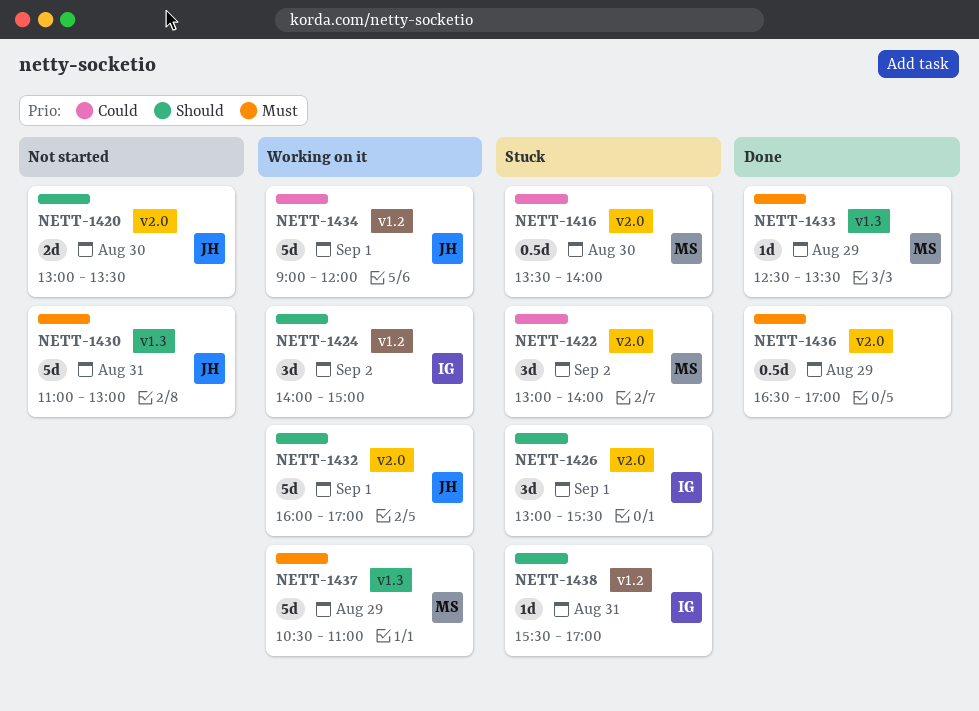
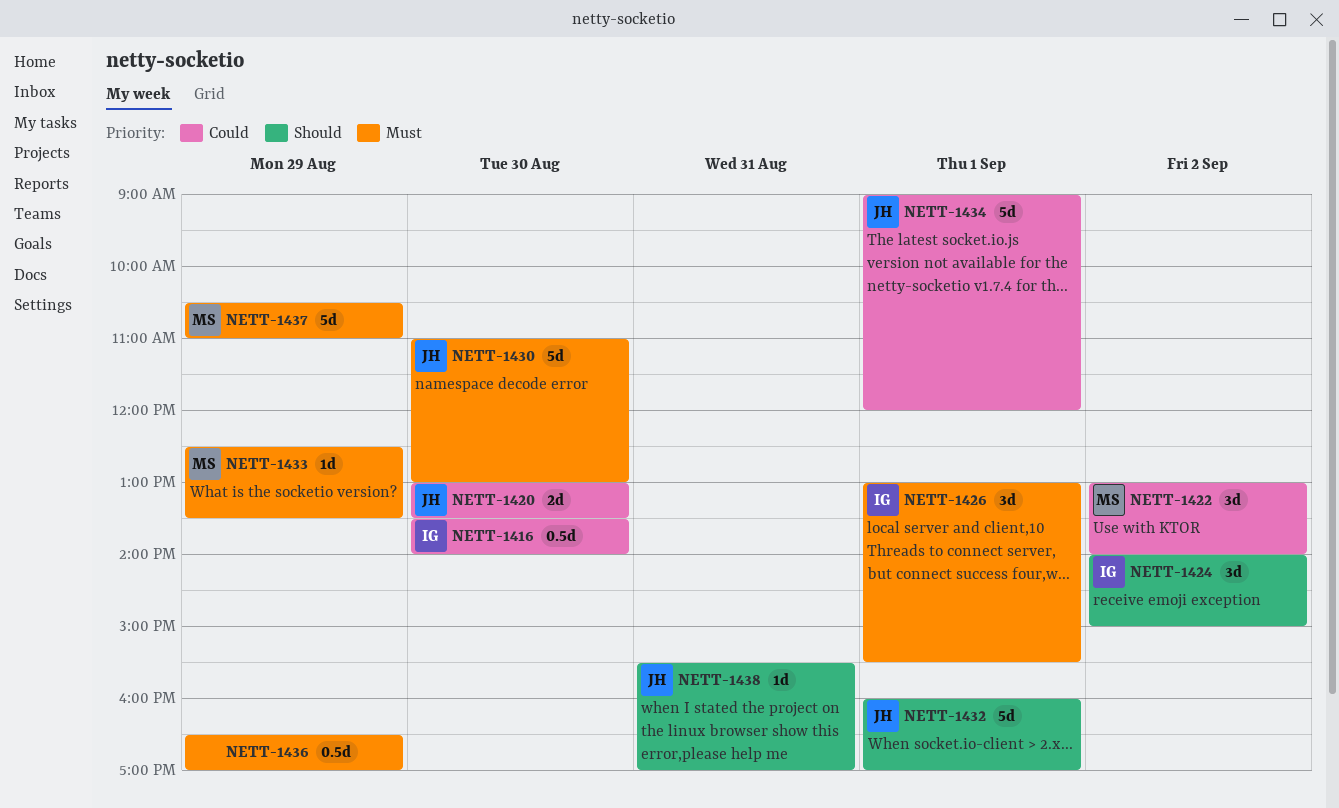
NETT-1416, owner: MS -> IG
NETT-1420, priority: Should -> Could
NETT-1426, priority: Should -> Must
NETT-1430, day: Aug 31 -> Aug 30
NETT-1438, owner: IG -> JH

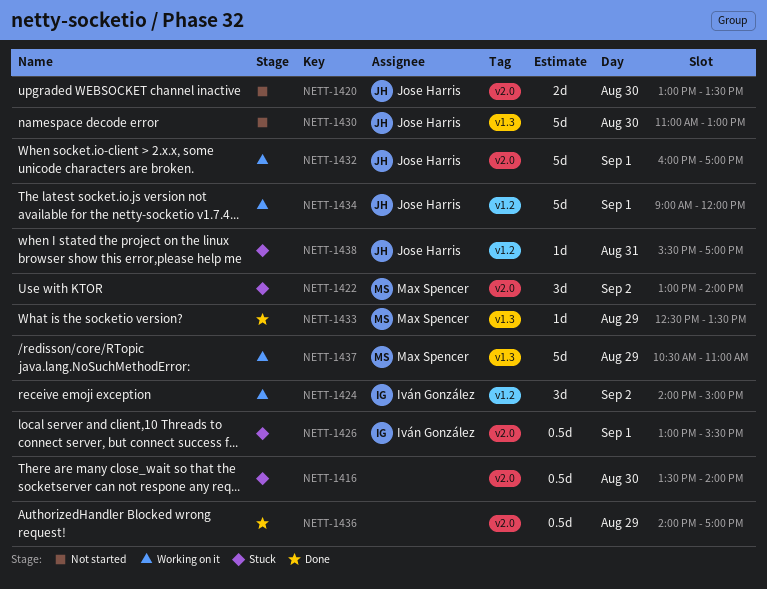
NETT-1416, owner: Iván González -> none
NETT-1426, estimate: 3d -> 0.5d
NETT-1436, begins: 16:30 -> 14:00

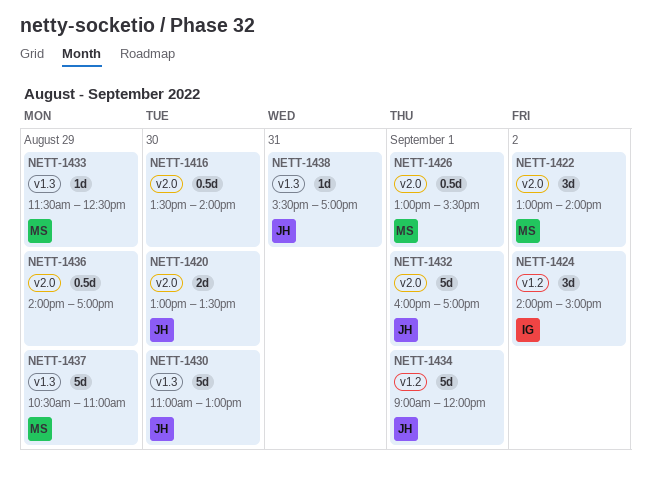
NETT-1426, owner: Iván González -> Max Spencer
NETT-1433, begins: 12:30 -> 11:30
NETT-1433, ends: 13:30 -> 12:30
NETT-1438, label: v1.2 -> v1.3

